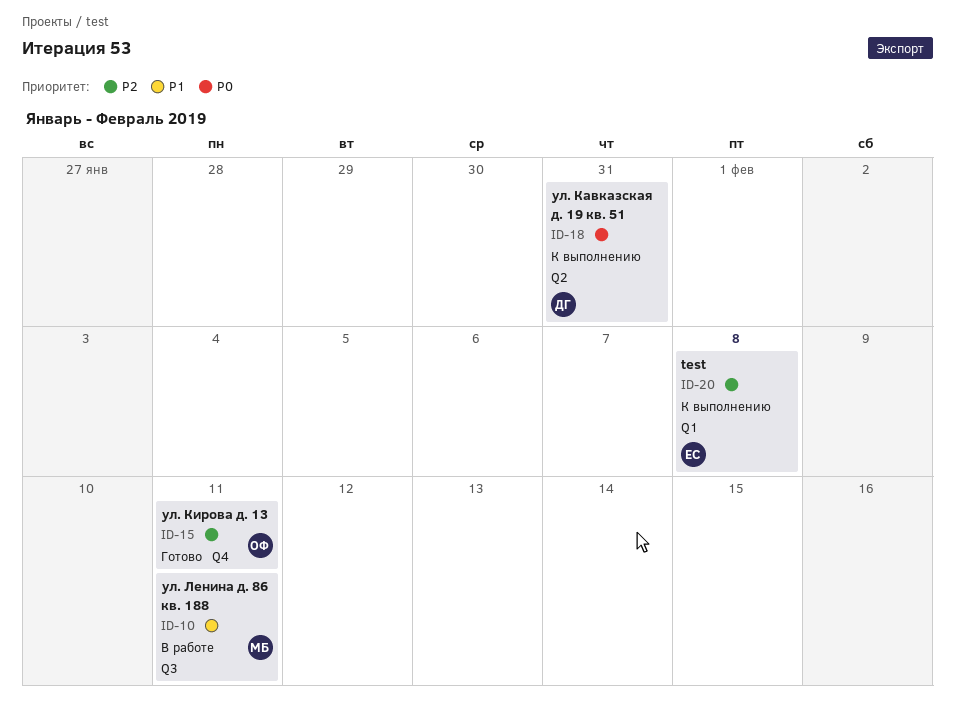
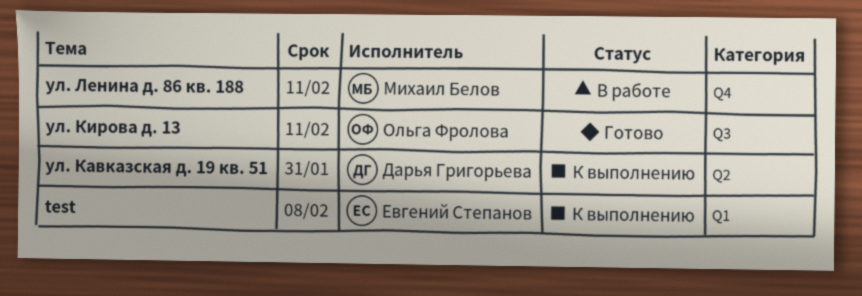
ул. Кирова д. 13, label: Q4 -> Q3
ул. Ленина д. 86 кв. 188, label: Q3 -> Q4

